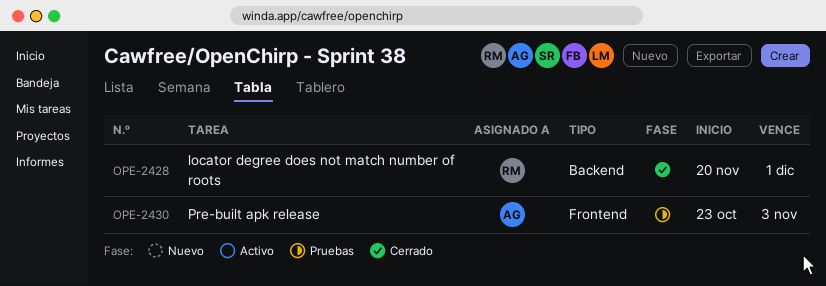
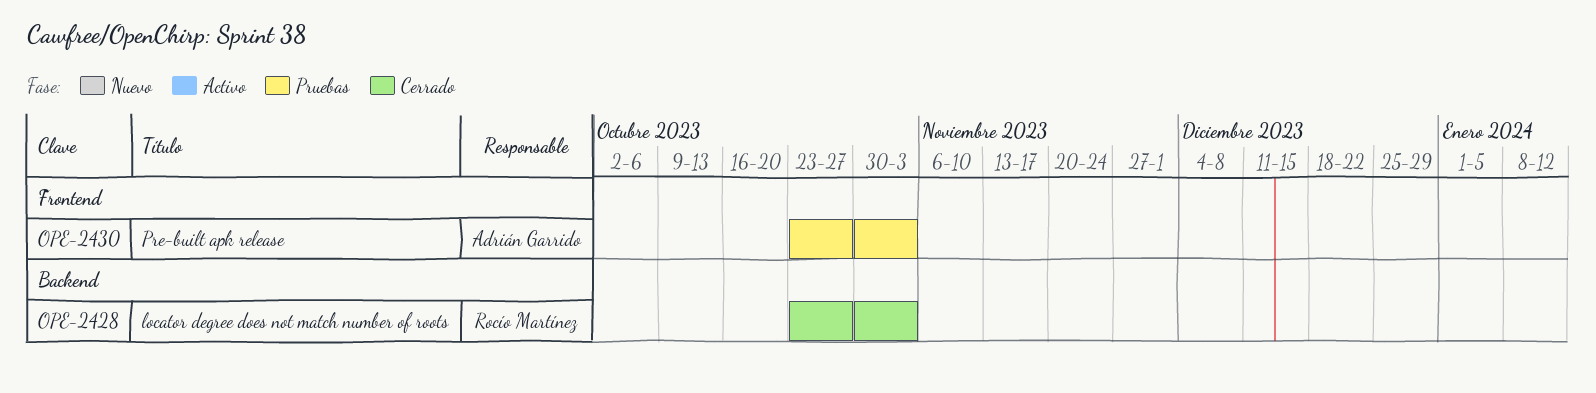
OPE-2428, start: Nov 20 -> Oct 23
OPE-2428, due: Dec 1 -> Nov 3

